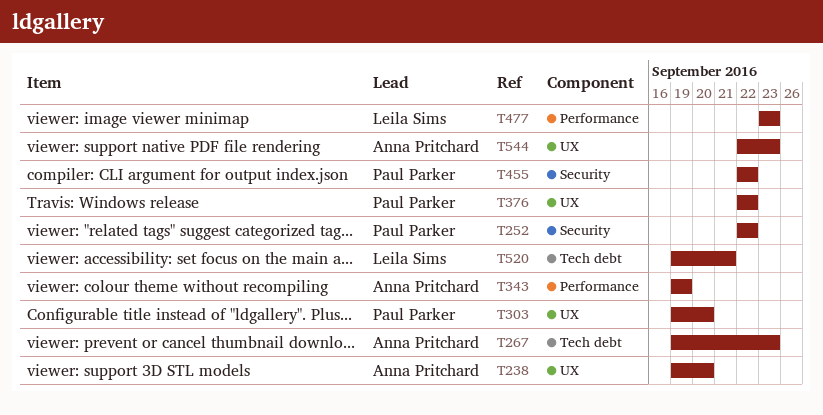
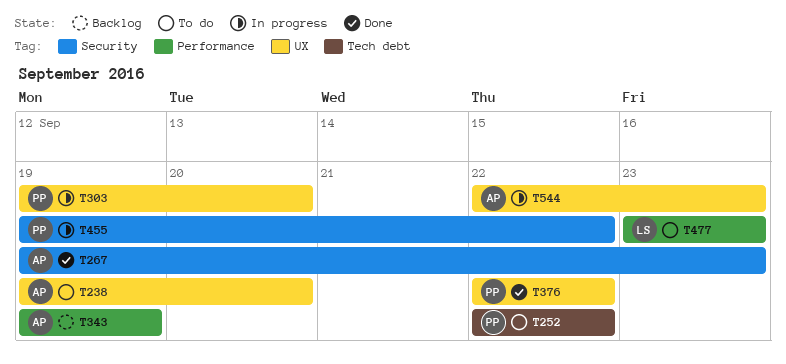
T252, label: Security -> Tech debt
T267, label: Tech debt -> Security
T455, start: Sep 22 -> Sep 19
T520: present -> none

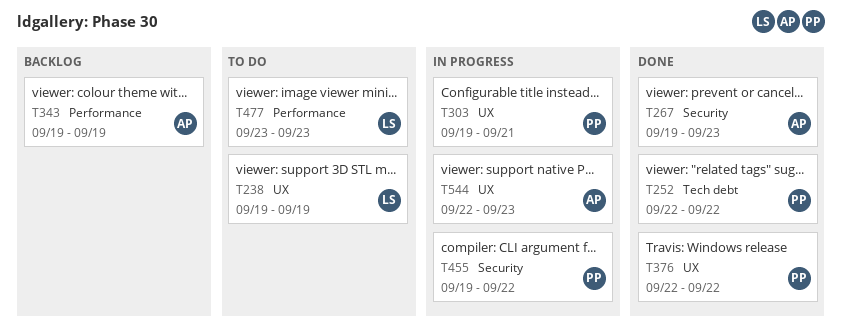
T238, owner: AP -> LS
T238, due: Sep 20 -> Sep 19
T252, status: To do -> Done
T303, due: Sep 20 -> Sep 21

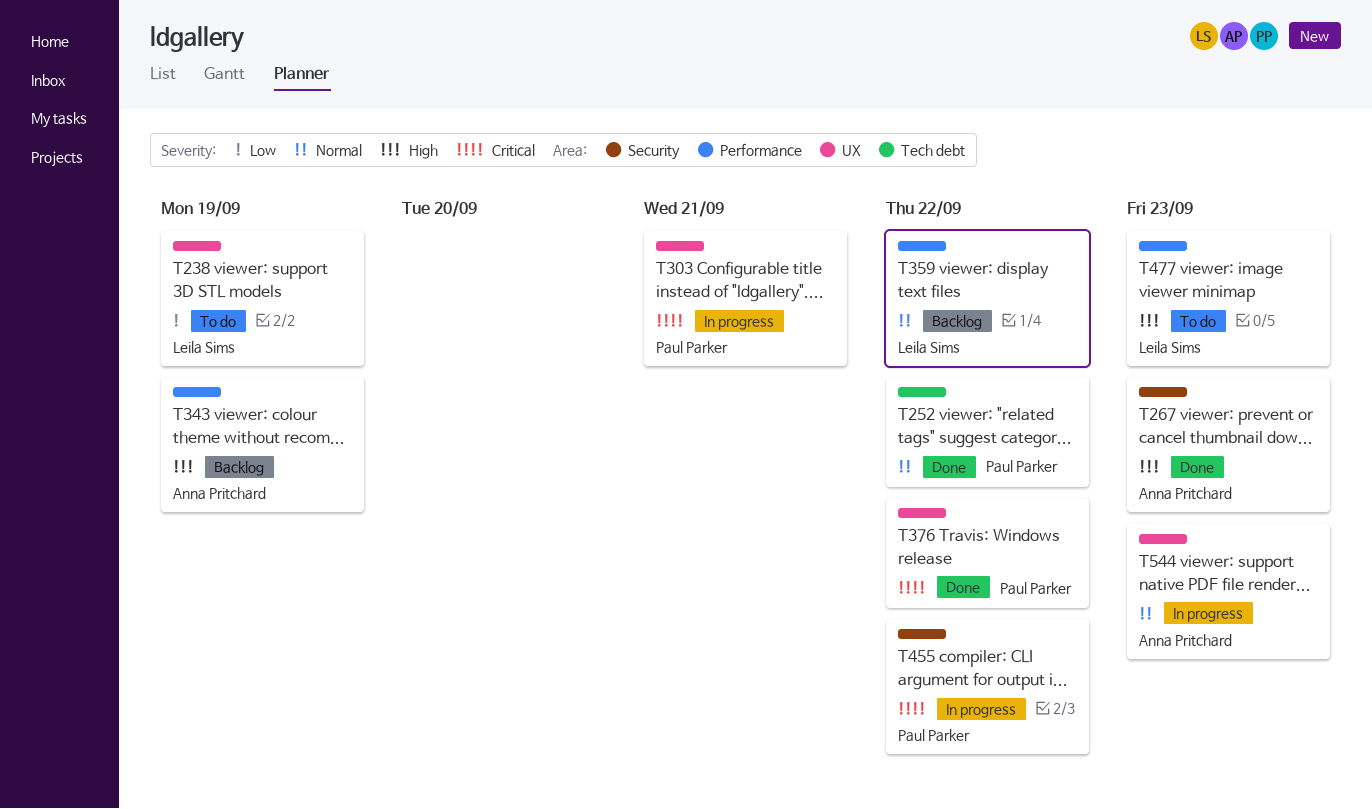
T359: none -> present

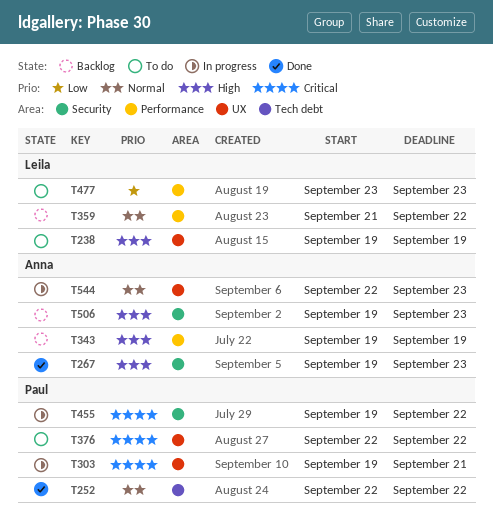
T238, priority: Low -> High
T376, status: Done -> To do
T477, priority: High -> Low
T506: none -> present

